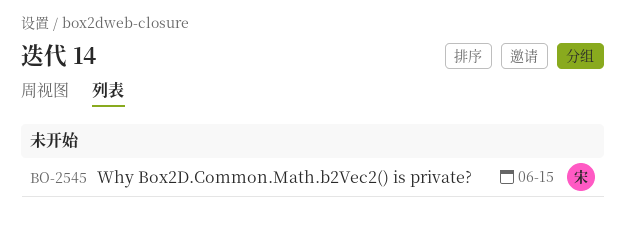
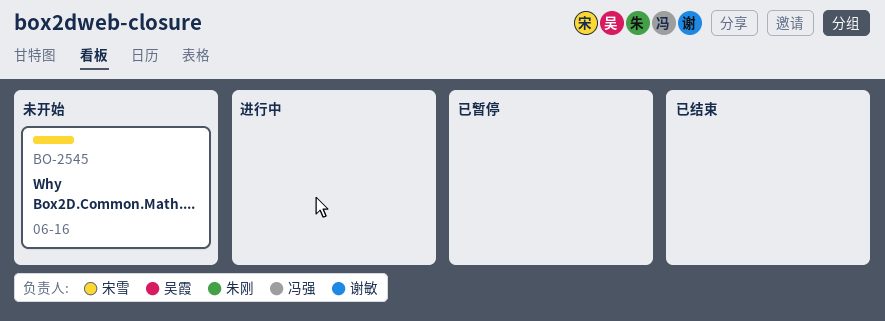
BO-2545, due: Jun 15 -> Jun 16

